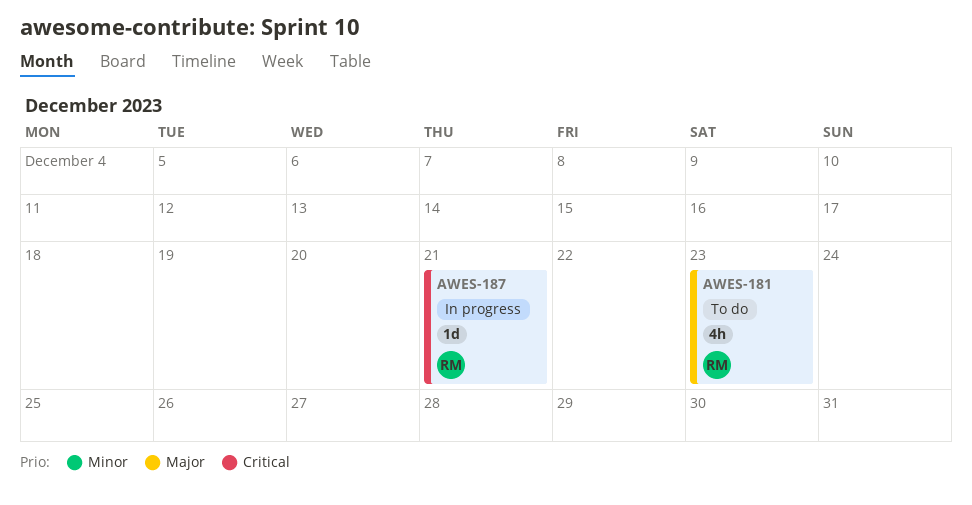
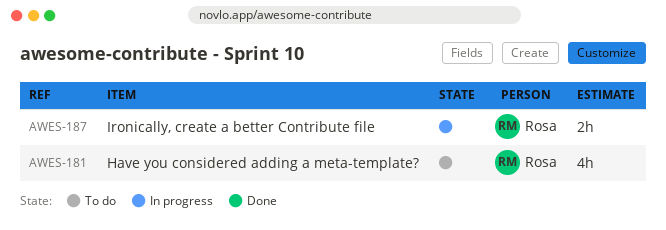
AWES-187, estimate: 1d -> 2h

